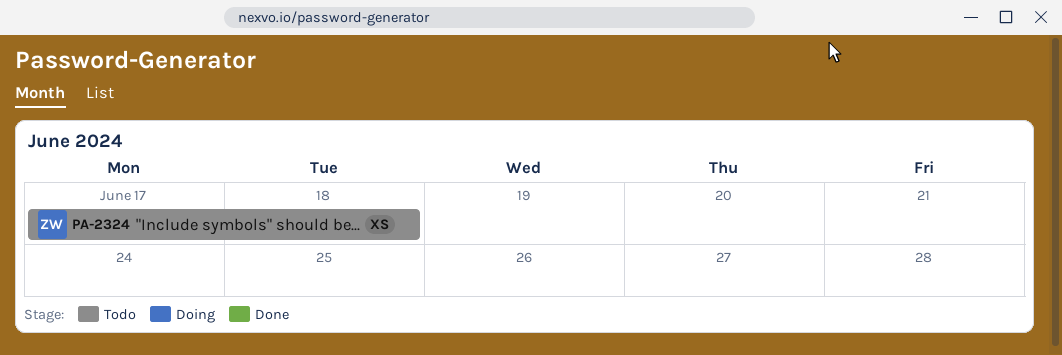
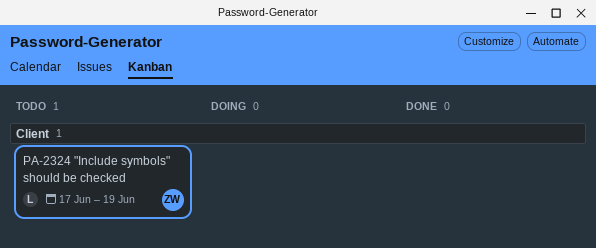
PA-2324, estimate: XS -> L
PA-2324, due: Jun 18 -> Jun 19

